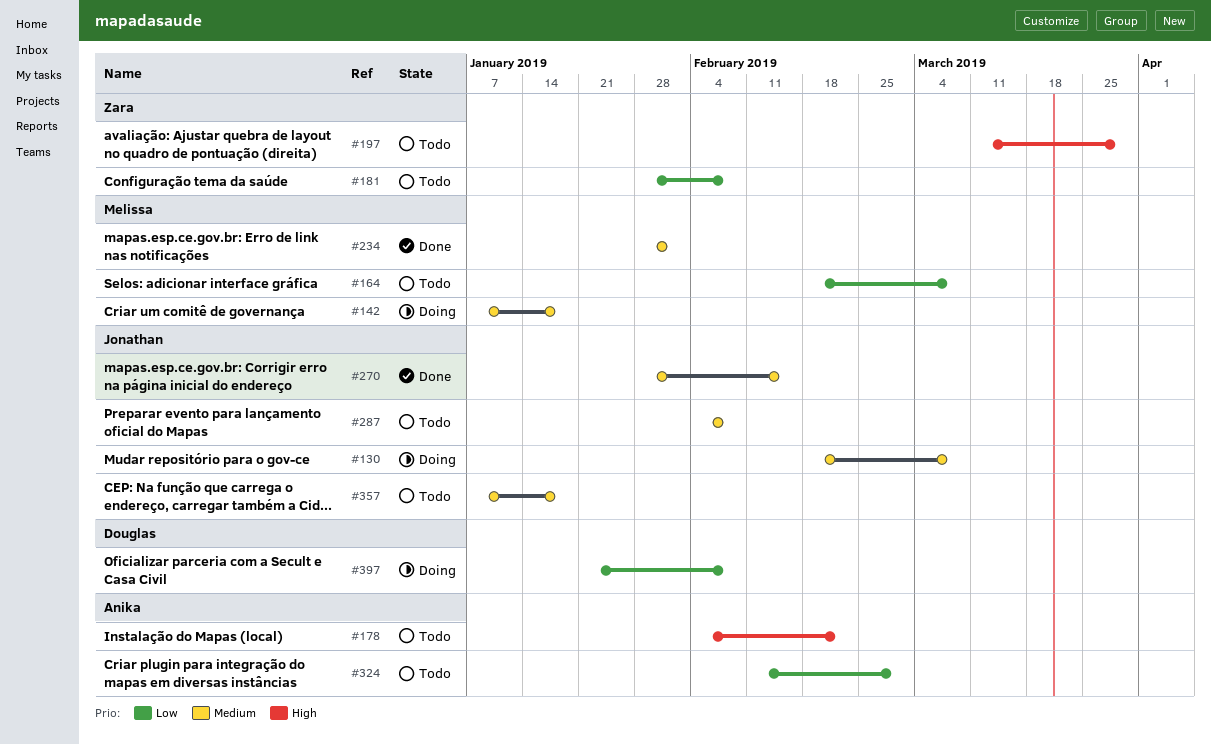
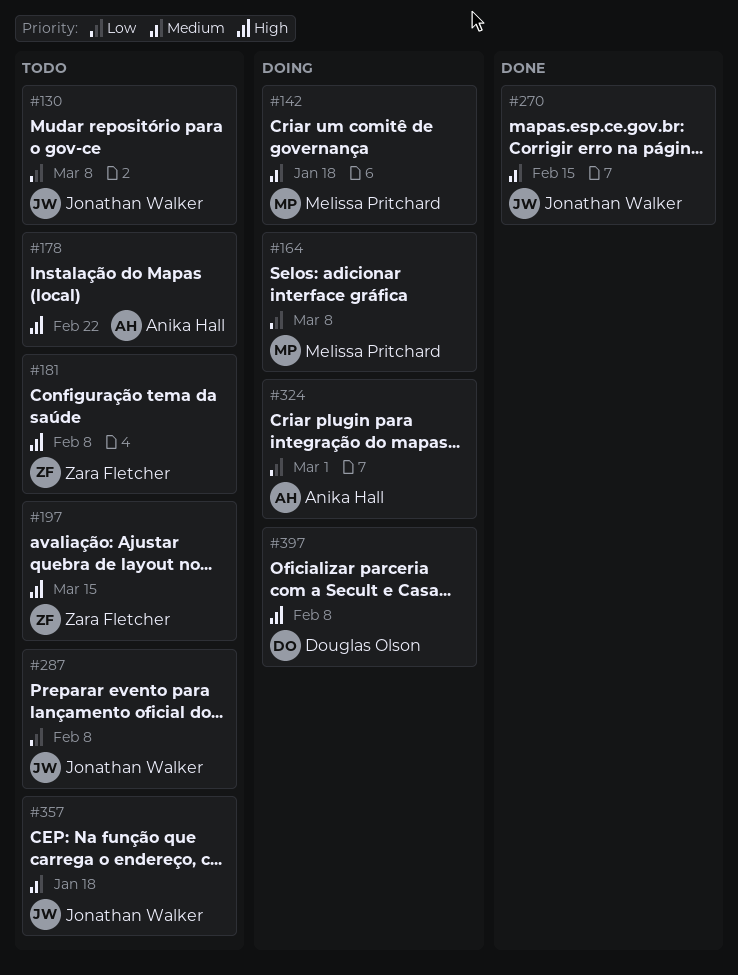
#130, status: Doing -> Todo
#130, priority: Medium -> Low
#164, status: Todo -> Doing
#181, priority: Low -> High
#197, due: Mar 29 -> Mar 15
#234: present -> none
#287, priority: Medium -> Low
#324, status: Todo -> Doing
#397, priority: Low -> High

